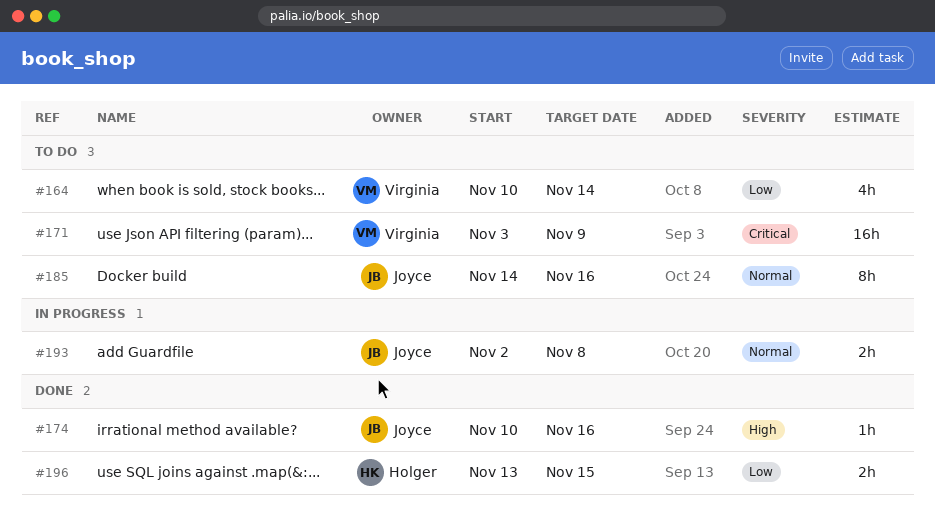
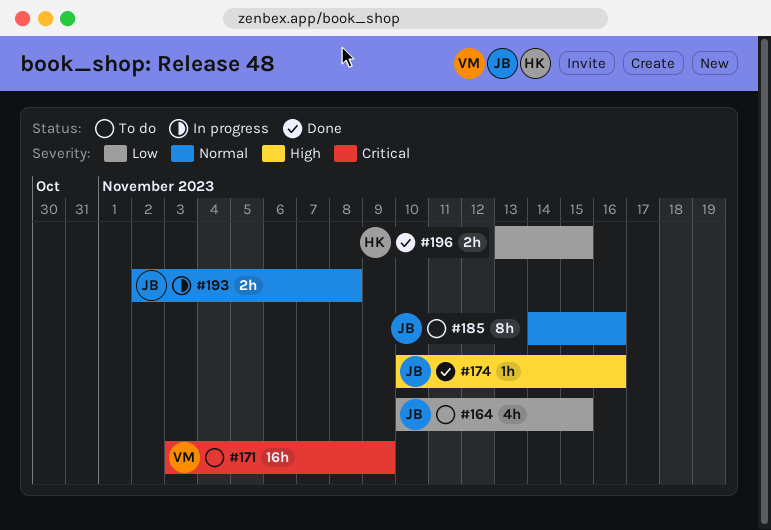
#164, owner: Virginia -> Joyce
#164, due: Nov 14 -> Nov 15

